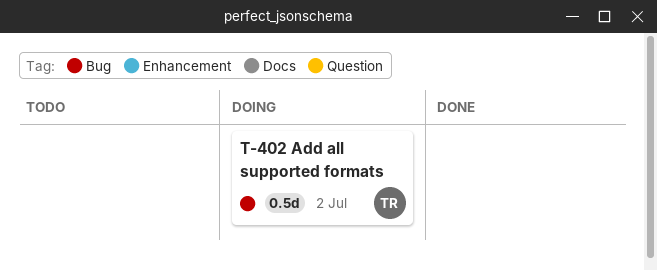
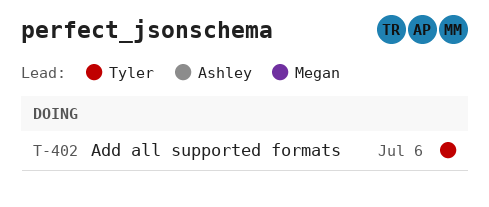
T-402, due: Jul 2 -> Jul 6

